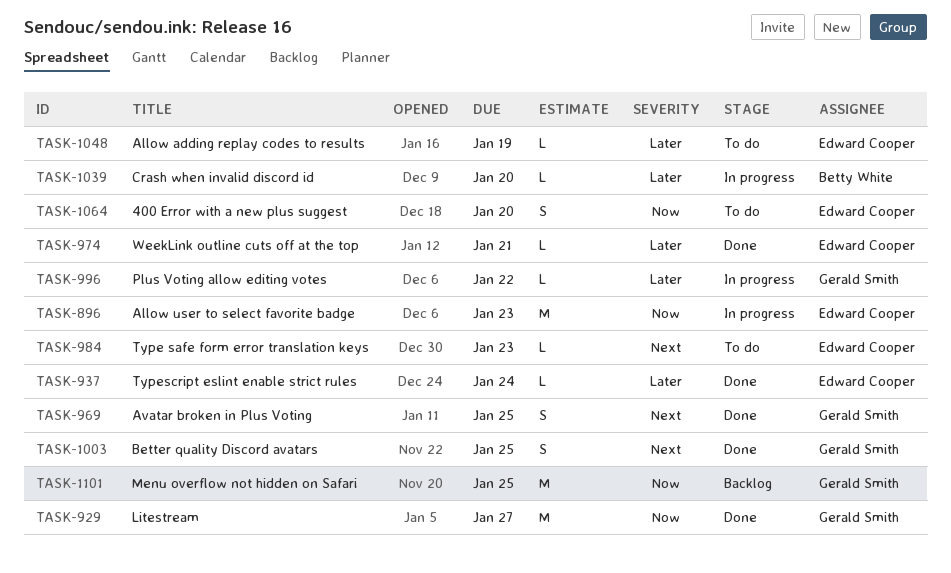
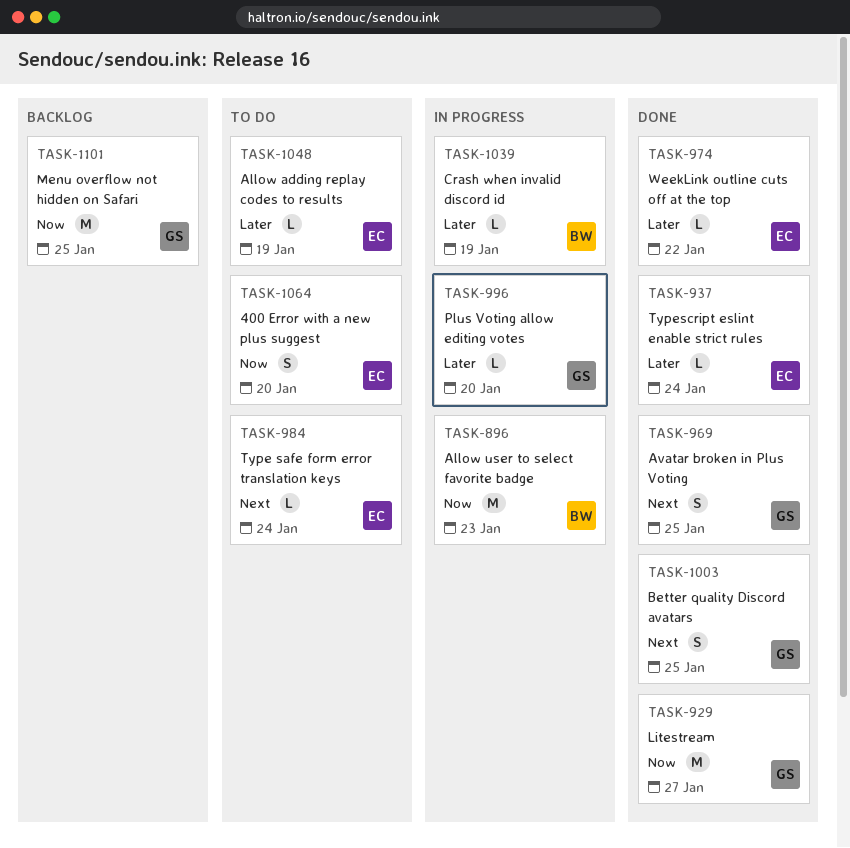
TASK-896, owner: Edward Cooper -> Betty White
TASK-974, due: Jan 21 -> Jan 22
TASK-984, due: Jan 23 -> Jan 24
TASK-996, due: Jan 22 -> Jan 20
TASK-1039, due: Jan 20 -> Jan 19

